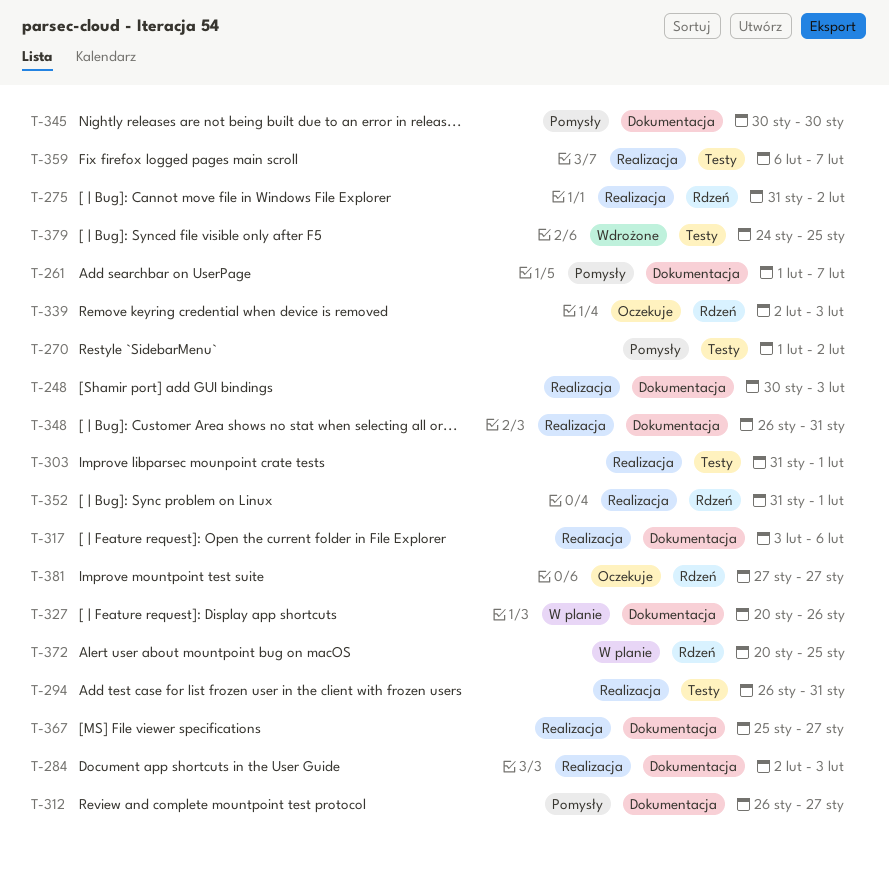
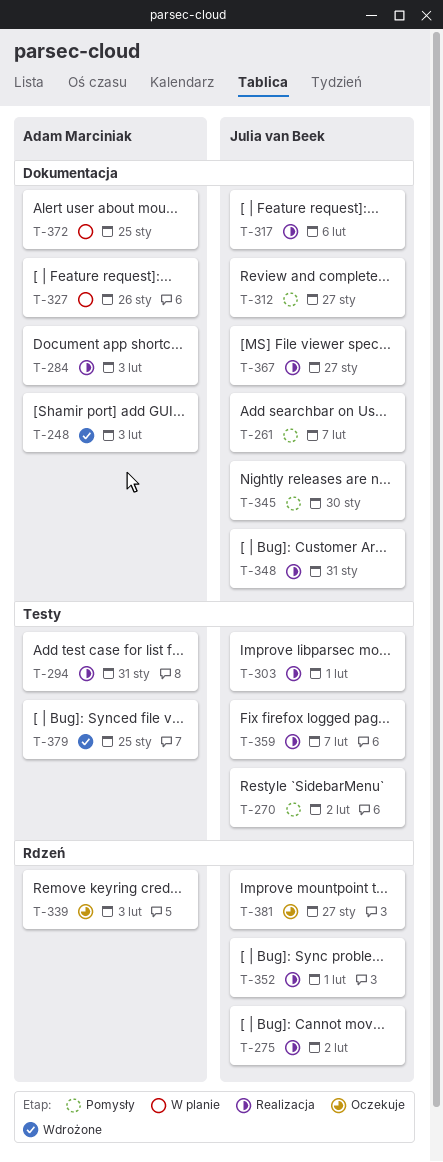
T-248, status: Realizacja -> Wdrożone
T-372, label: Rdzeń -> Dokumentacja

